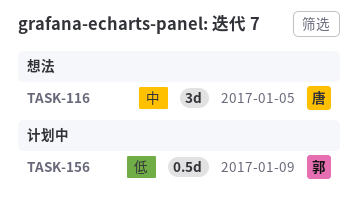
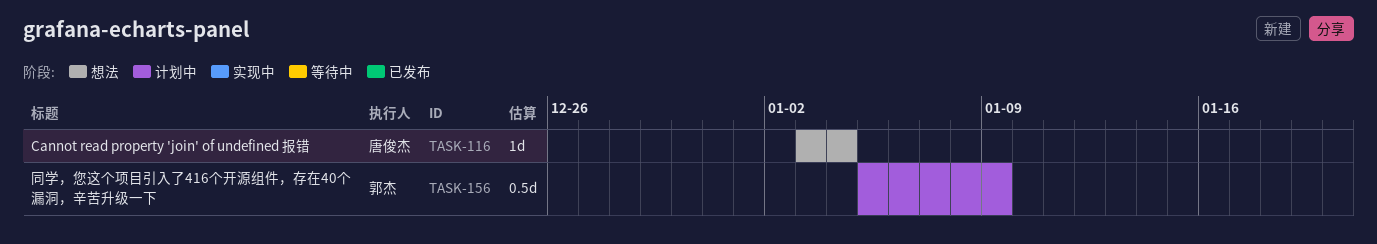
TASK-116, estimate: 3d -> 1d
TASK-116, due: Jan 5 -> Jan 4

